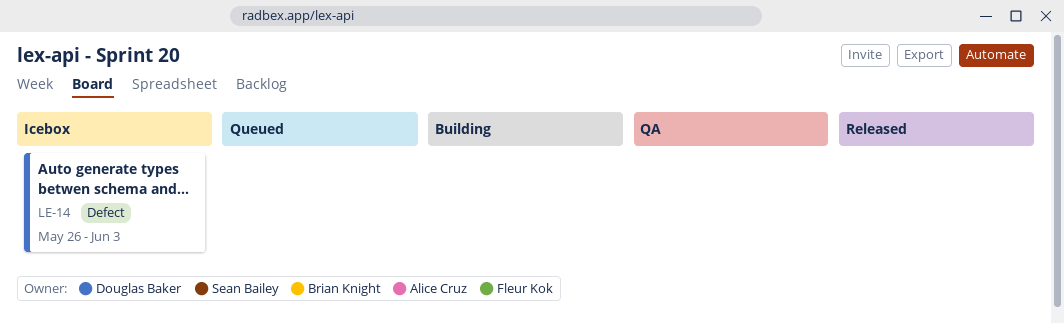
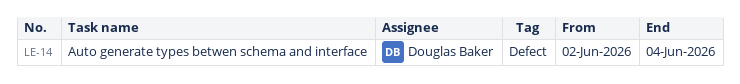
LE-14, start: May 26 -> Jun 2
LE-14, due: Jun 3 -> Jun 4

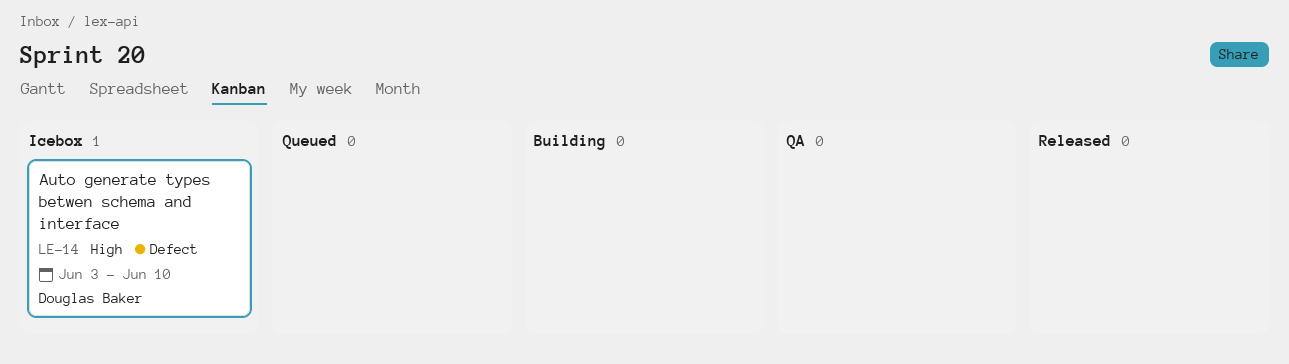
LE-14, start: Jun 2 -> Jun 3
LE-14, due: Jun 4 -> Jun 10

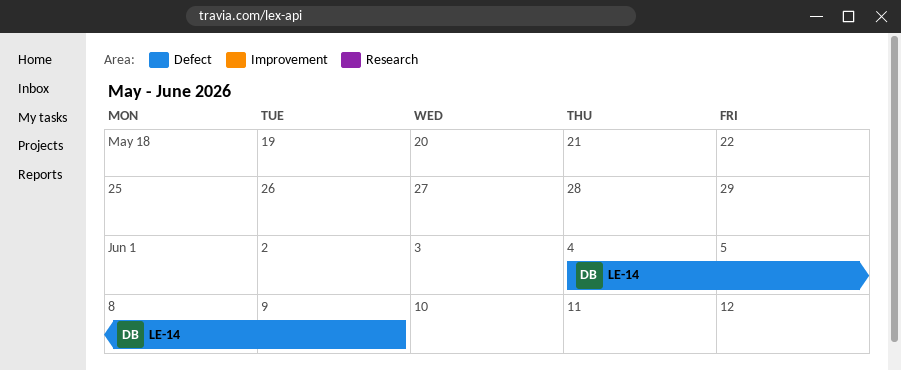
LE-14, start: Jun 3 -> Jun 4
LE-14, due: Jun 10 -> Jun 9

